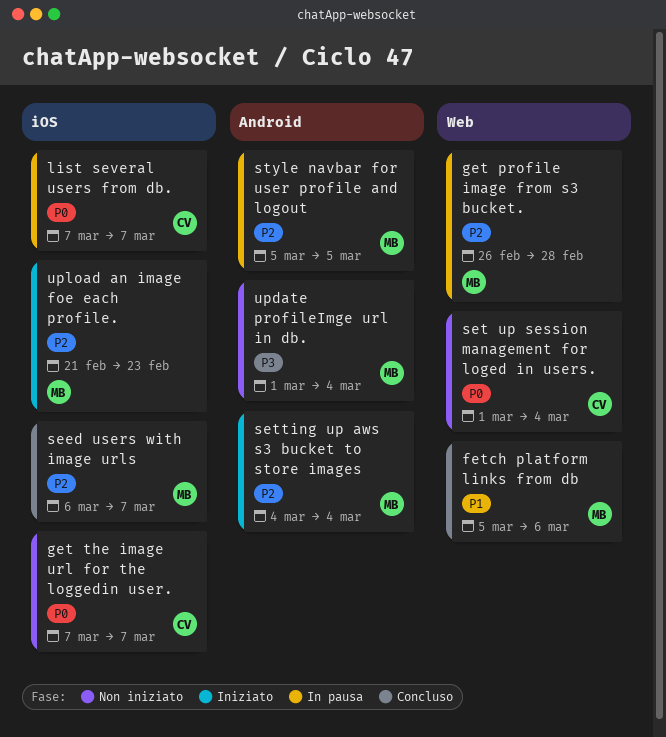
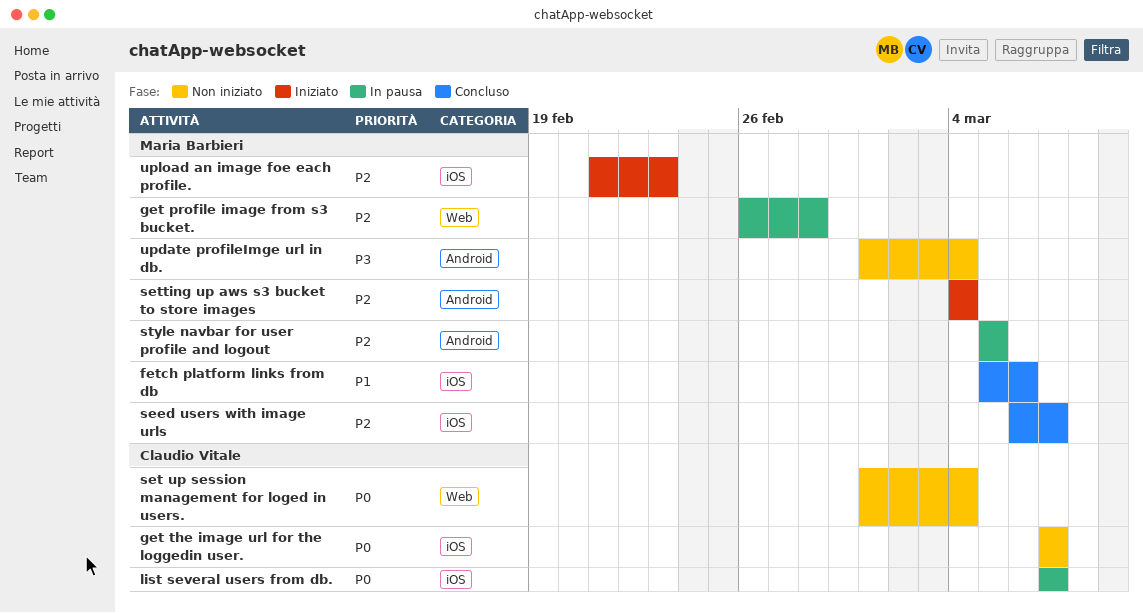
fetch platform links from db, label: Web -> iOS

